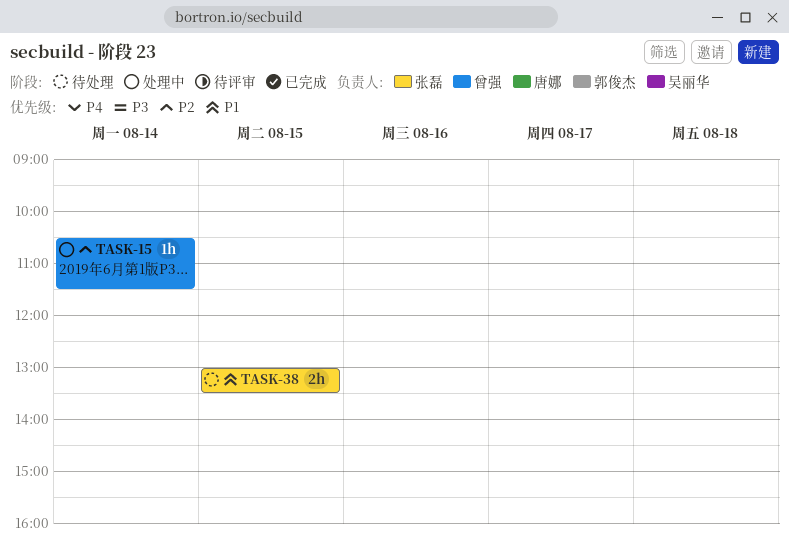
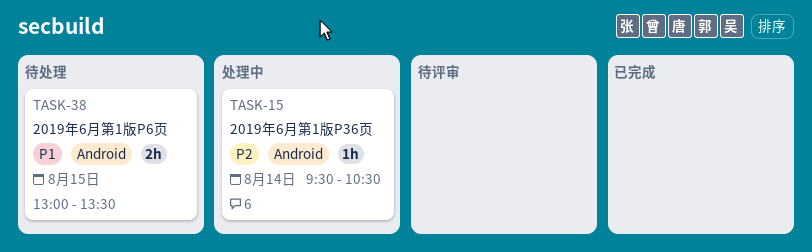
TASK-15, begins: 10:30 -> 09:30
TASK-15, ends: 11:30 -> 10:30

